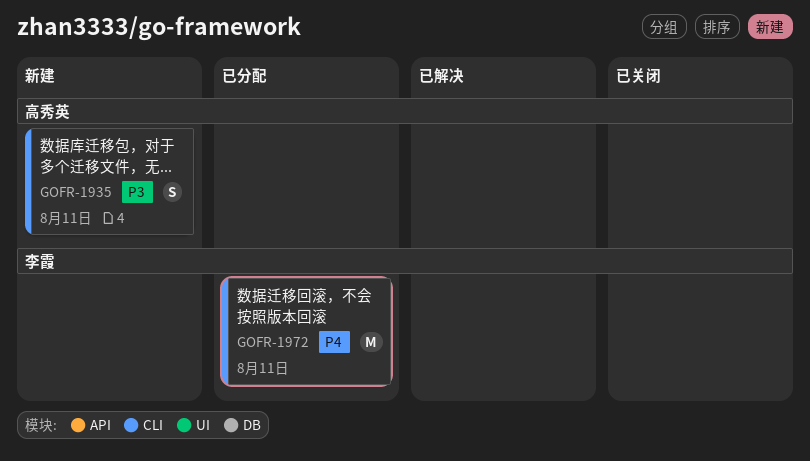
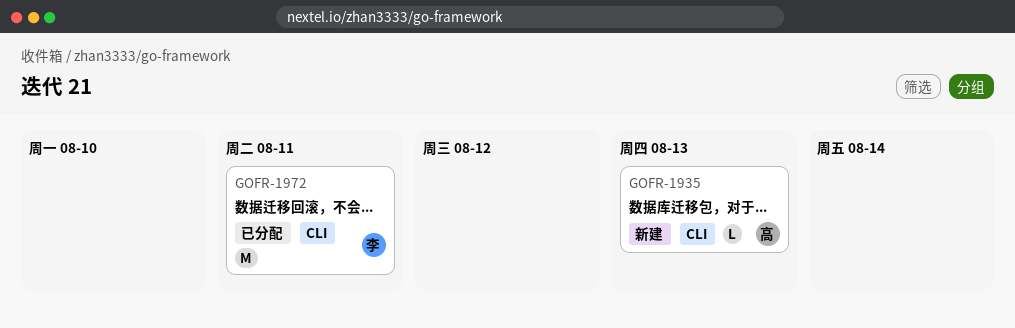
GOFR-1935, estimate: S -> L
GOFR-1935, due: Aug 11 -> Aug 13

